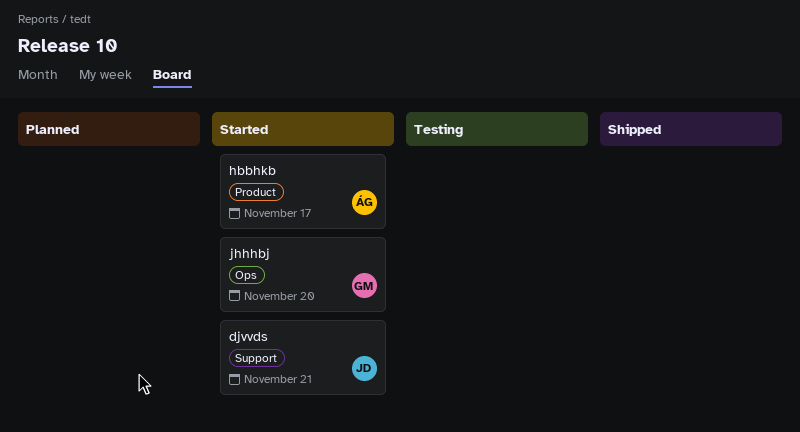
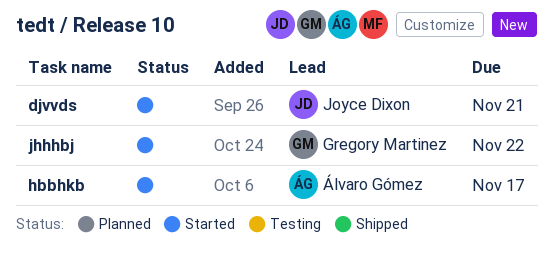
jhhhbj, due: Nov 20 -> Nov 22

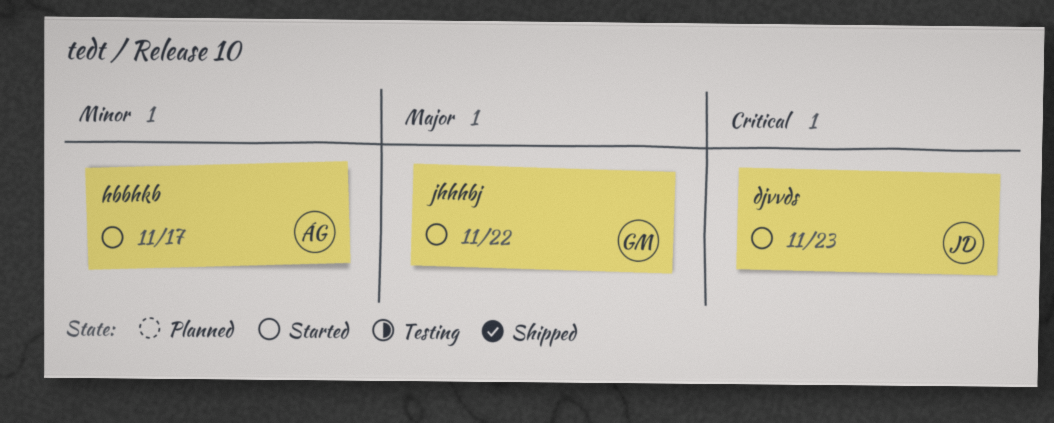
djvvds, due: Nov 21 -> Nov 23

